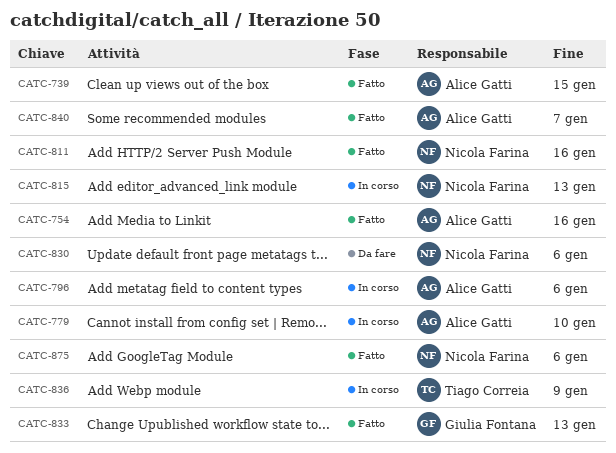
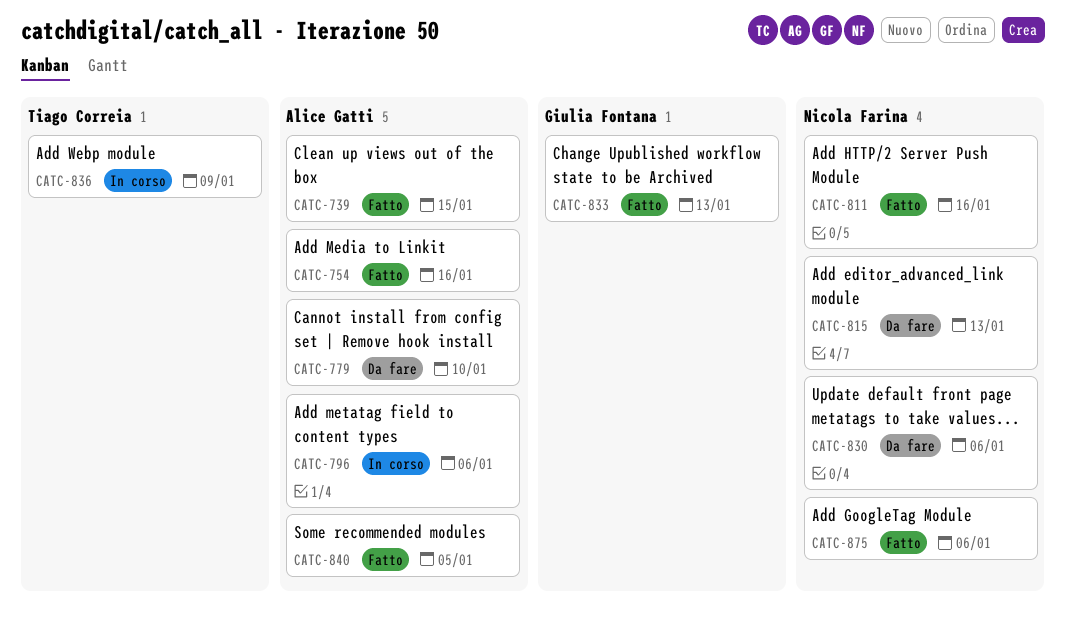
CATC-779, status: In corso -> Da fare
CATC-815, status: In corso -> Da fare
CATC-840, due: Jan 7 -> Jan 5

